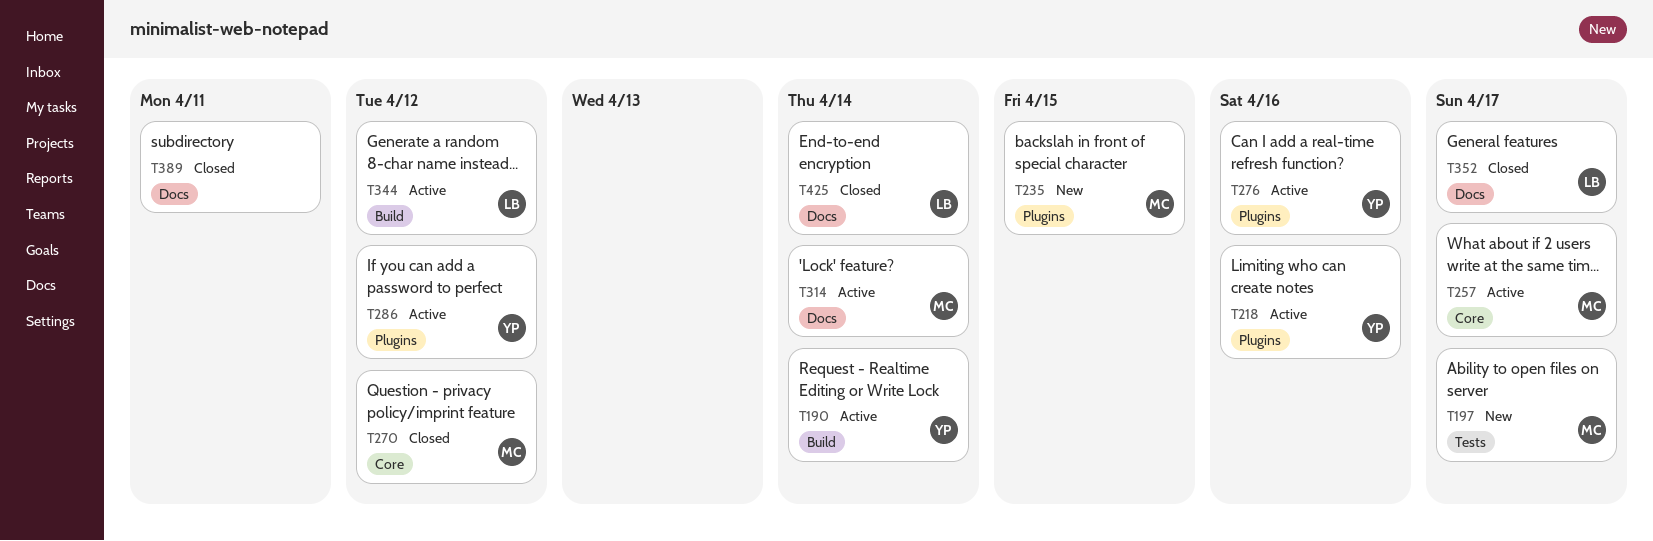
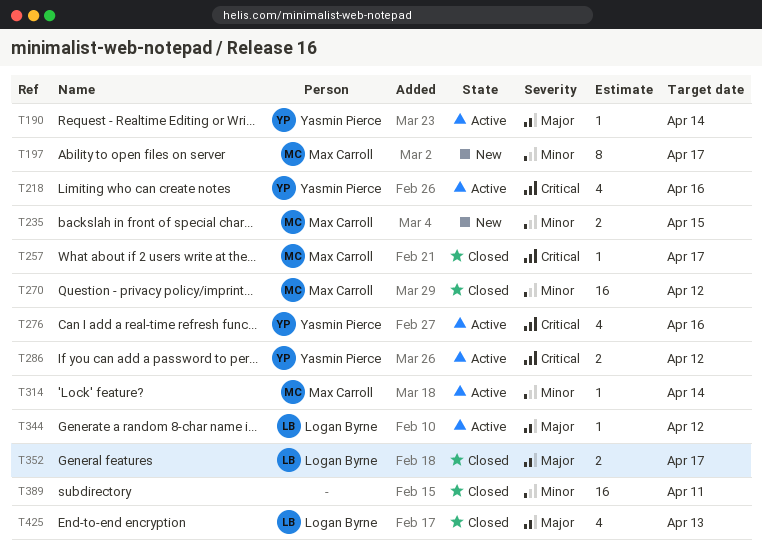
T257, status: Active -> Closed
T425, due: Apr 14 -> Apr 13

